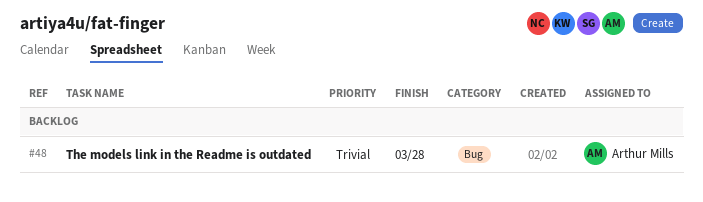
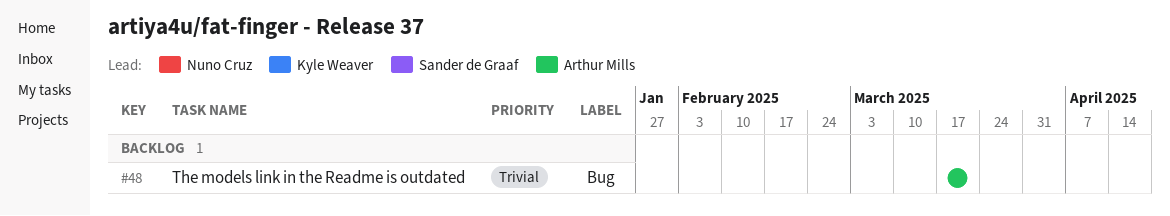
#48, due: Mar 28 -> Mar 21

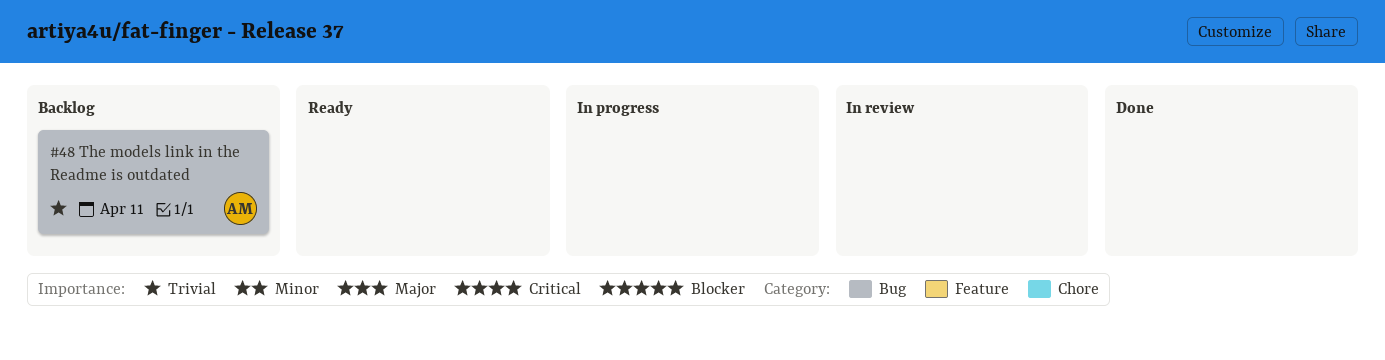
#48, due: Mar 21 -> Apr 11

